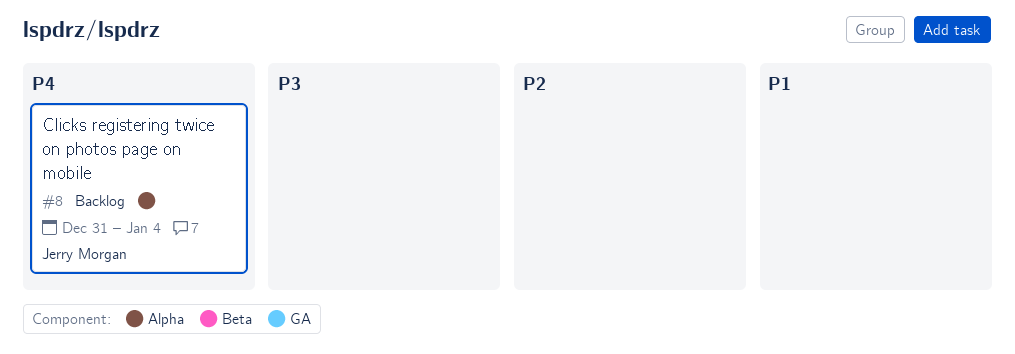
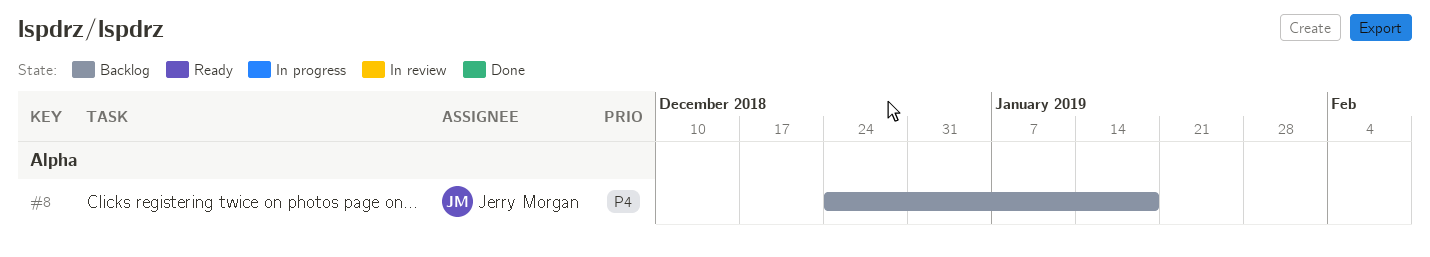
#8, start: Dec 31 -> Dec 24
#8, due: Jan 4 -> Jan 18

